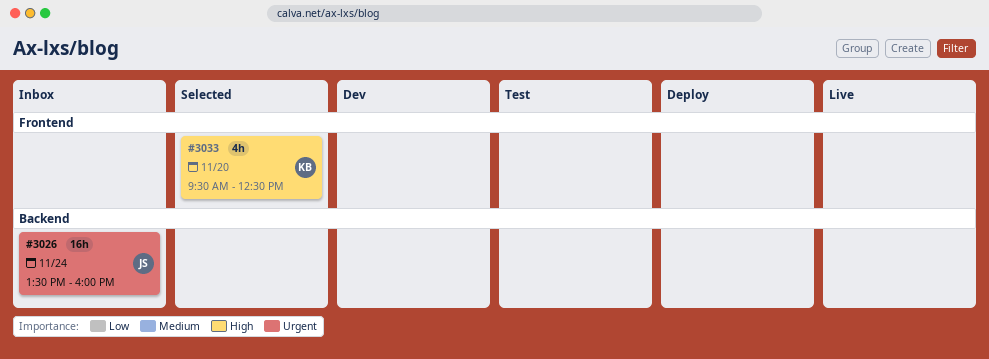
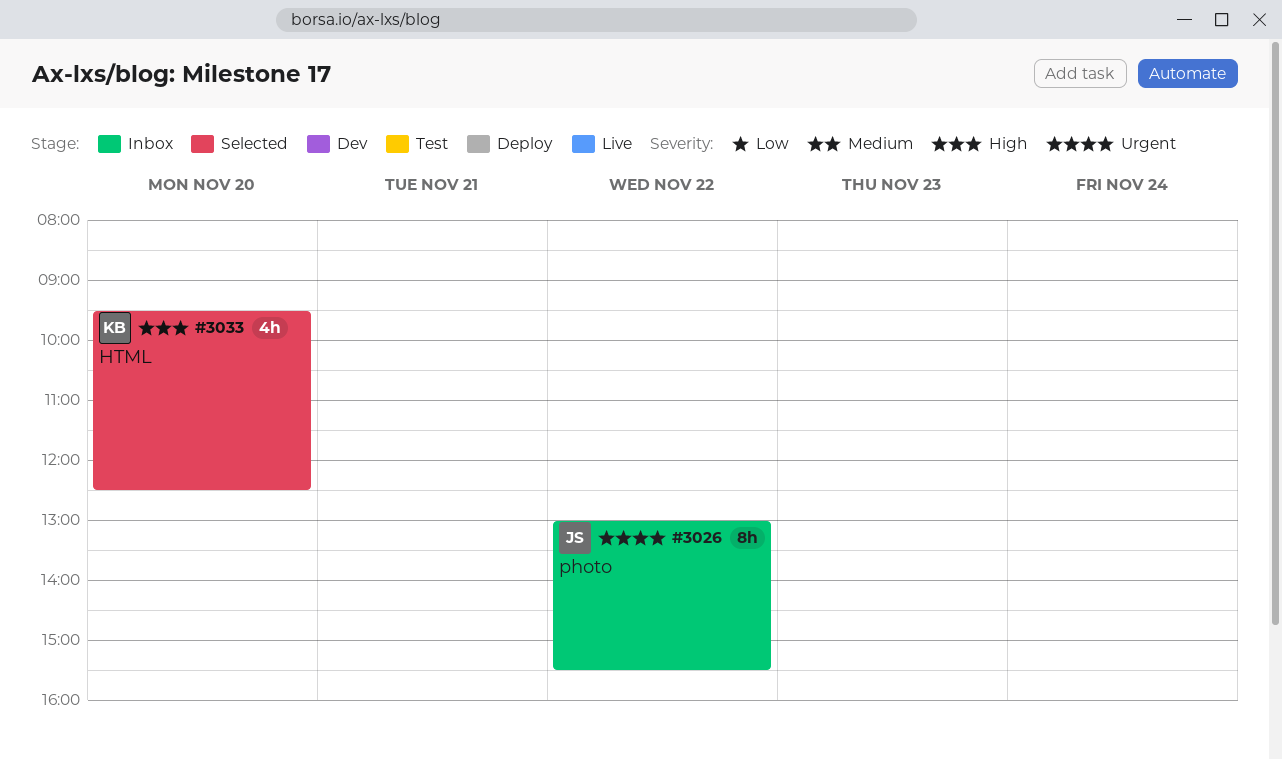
#3026, estimate: 16h -> 8h
#3026, day: Nov 24 -> Nov 22
#3026, begins: 13:30 -> 13:00
#3026, ends: 16:00 -> 15:30

